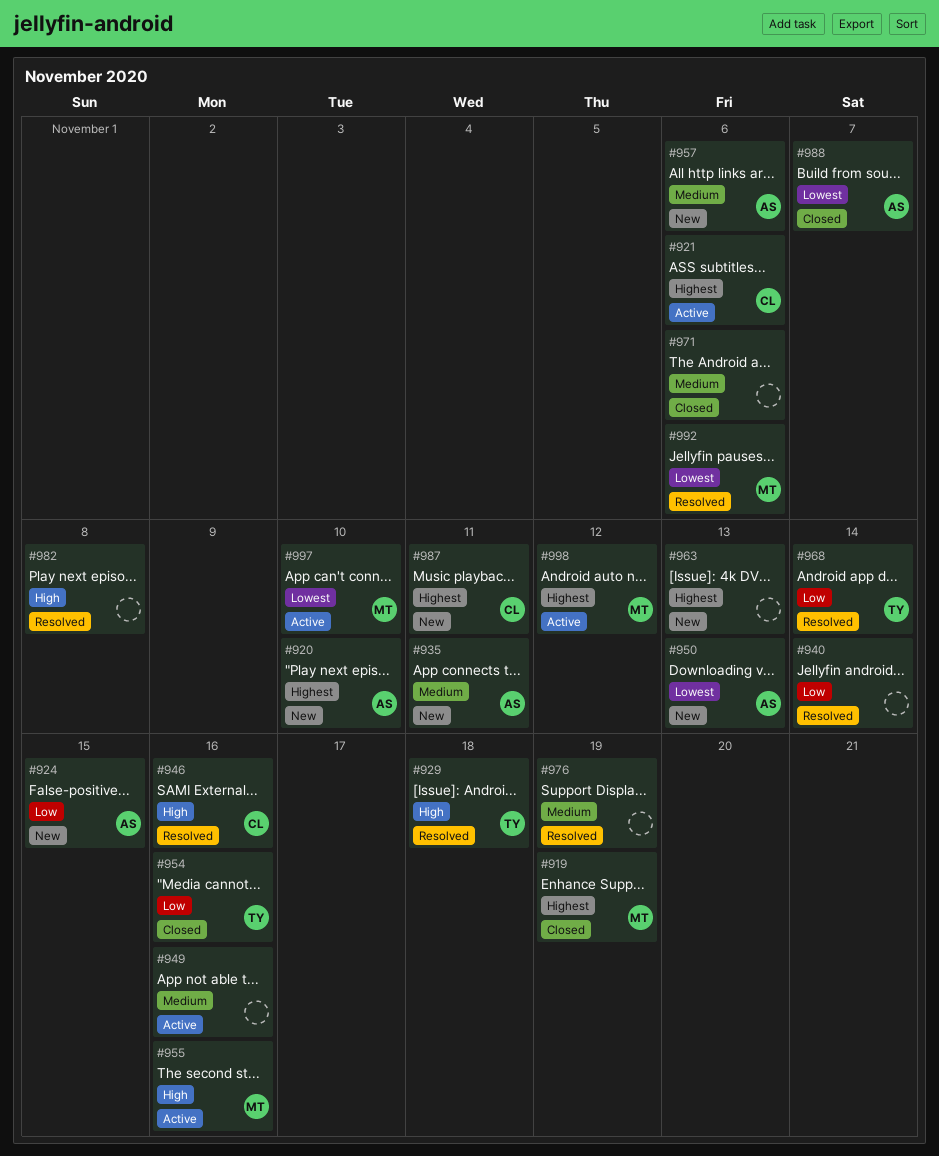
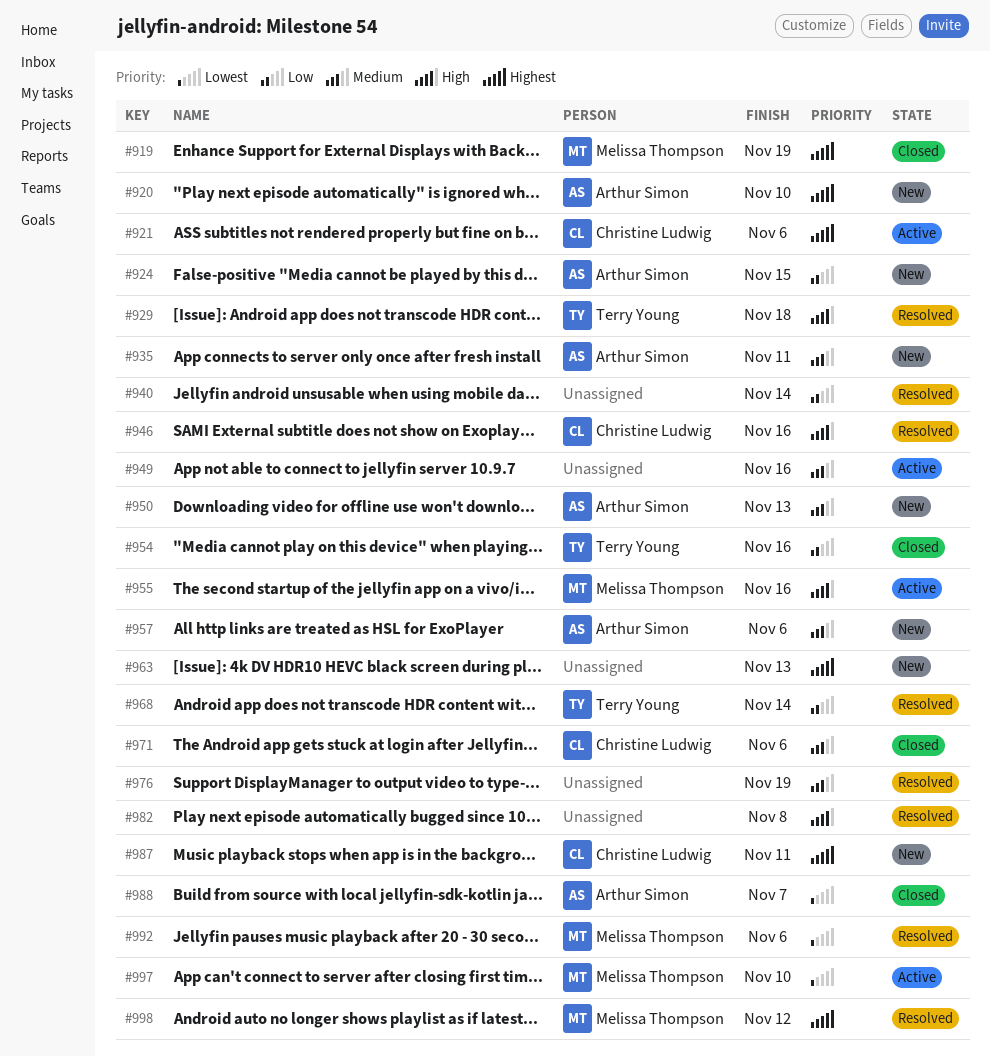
#950, priority: Lowest -> Medium
#971, owner: none -> Christine Ludwig
#998, status: Active -> Resolved

